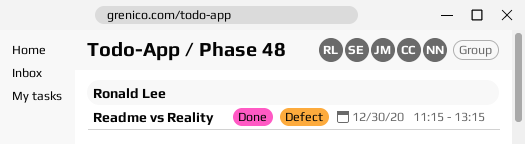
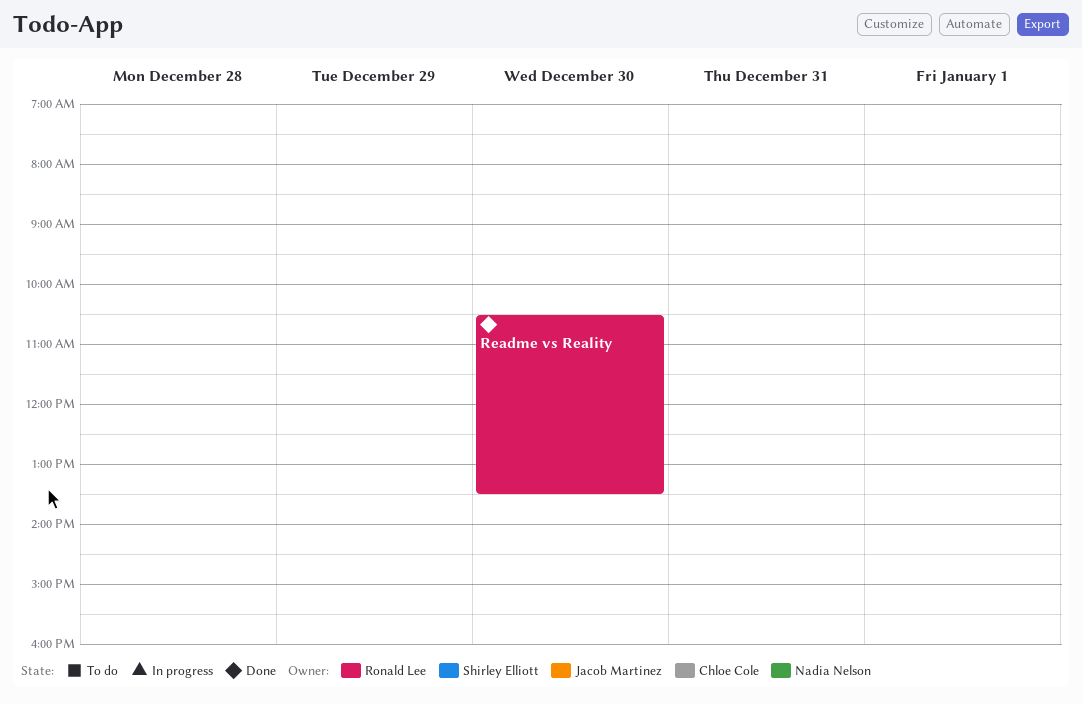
Readme vs Reality, begins: 11:15 -> 10:30
Readme vs Reality, ends: 13:15 -> 13:30

